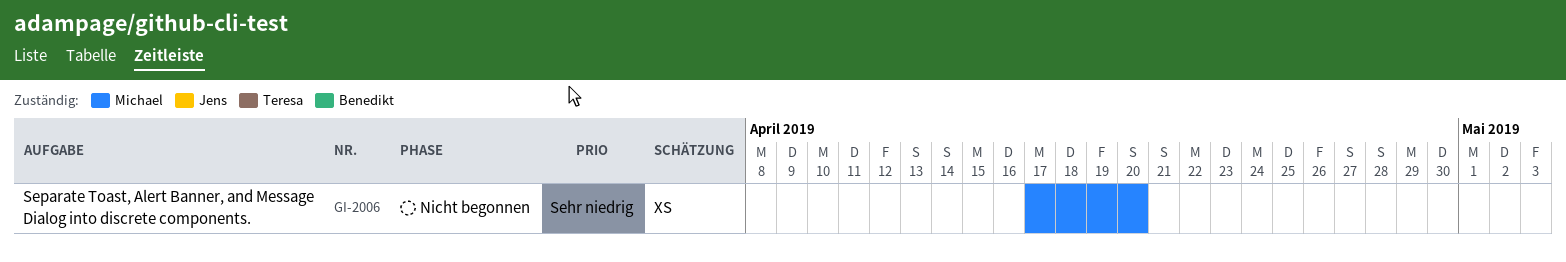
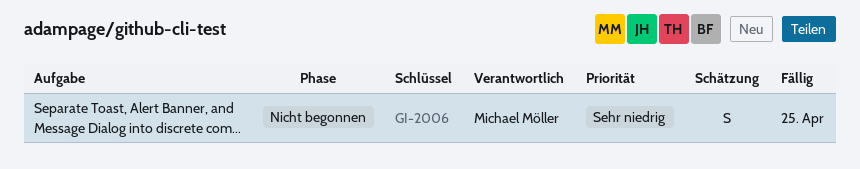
GI-2006, estimate: XS -> S
GI-2006, due: Apr 20 -> Apr 25

